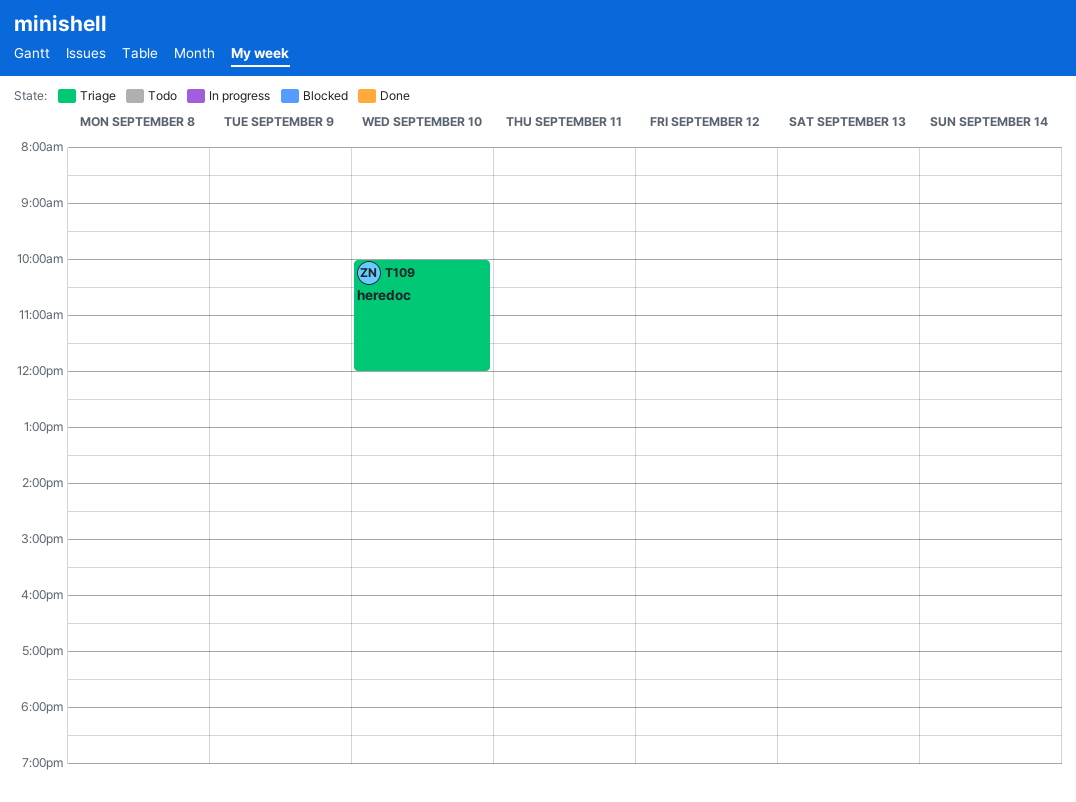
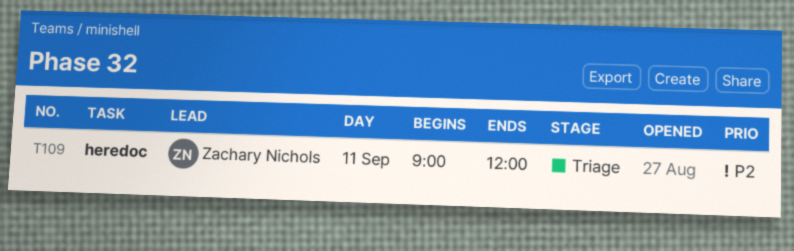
T109, day: Sep 10 -> Sep 11
T109, begins: 10:00 -> 09:00

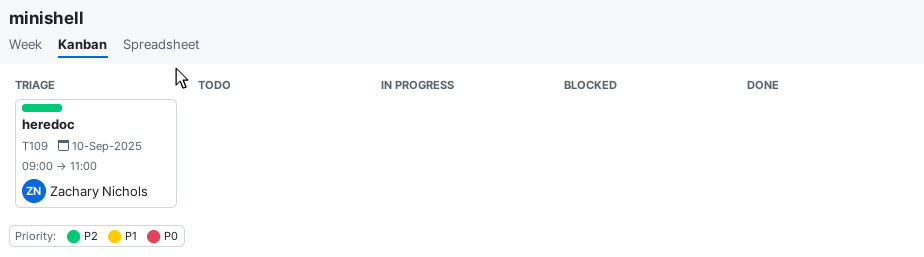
T109, day: Sep 11 -> Sep 10
T109, ends: 12:00 -> 11:00

